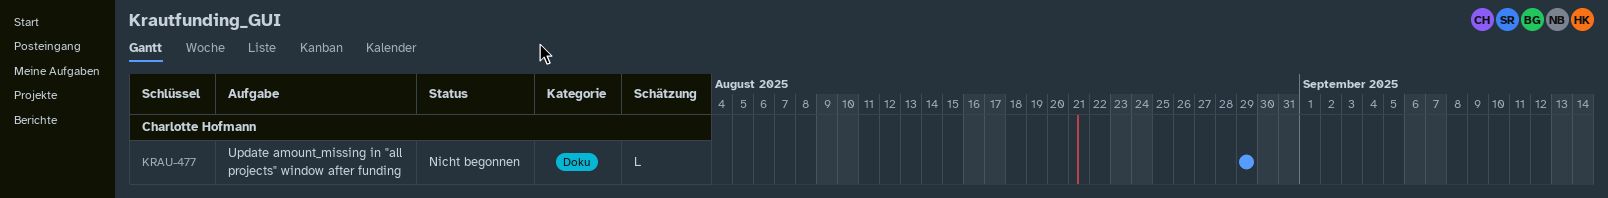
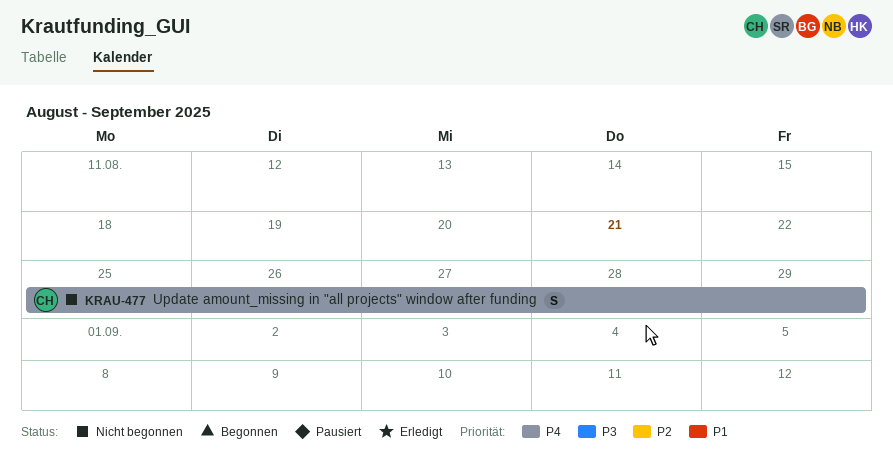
KRAU-477, estimate: L -> S
KRAU-477, start: Aug 29 -> Aug 25

